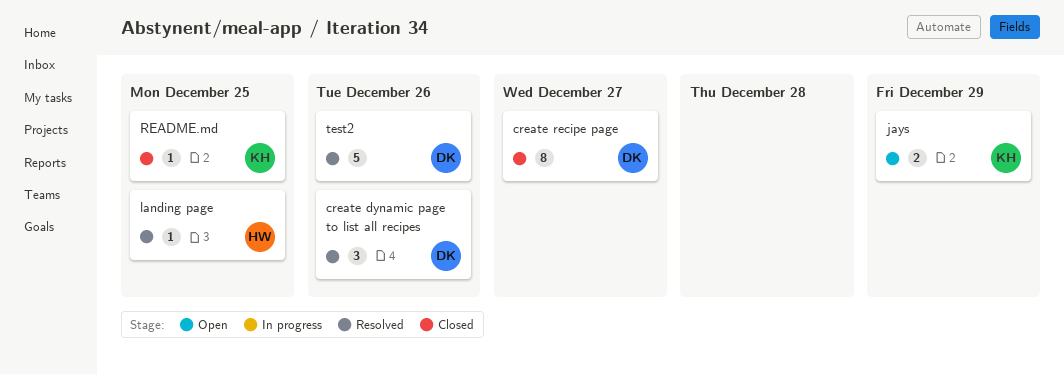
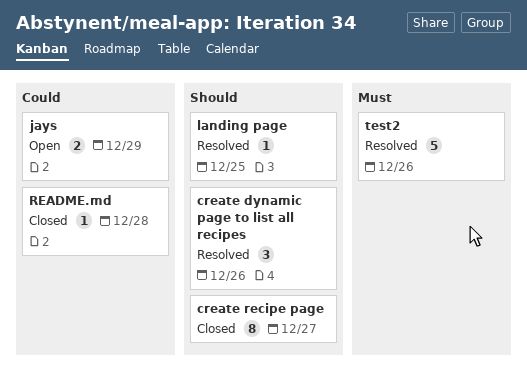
README.md, due: Dec 25 -> Dec 28

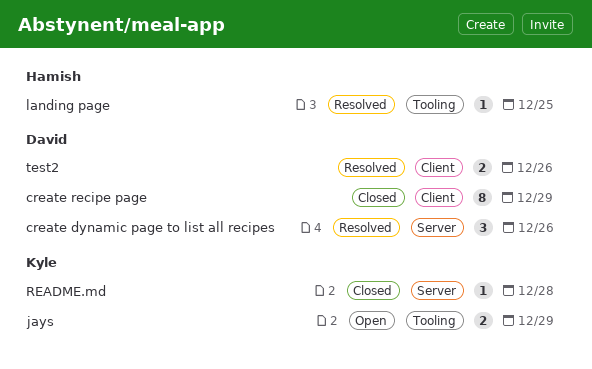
create recipe page, due: Dec 27 -> Dec 29
test2, estimate: 5 -> 2

